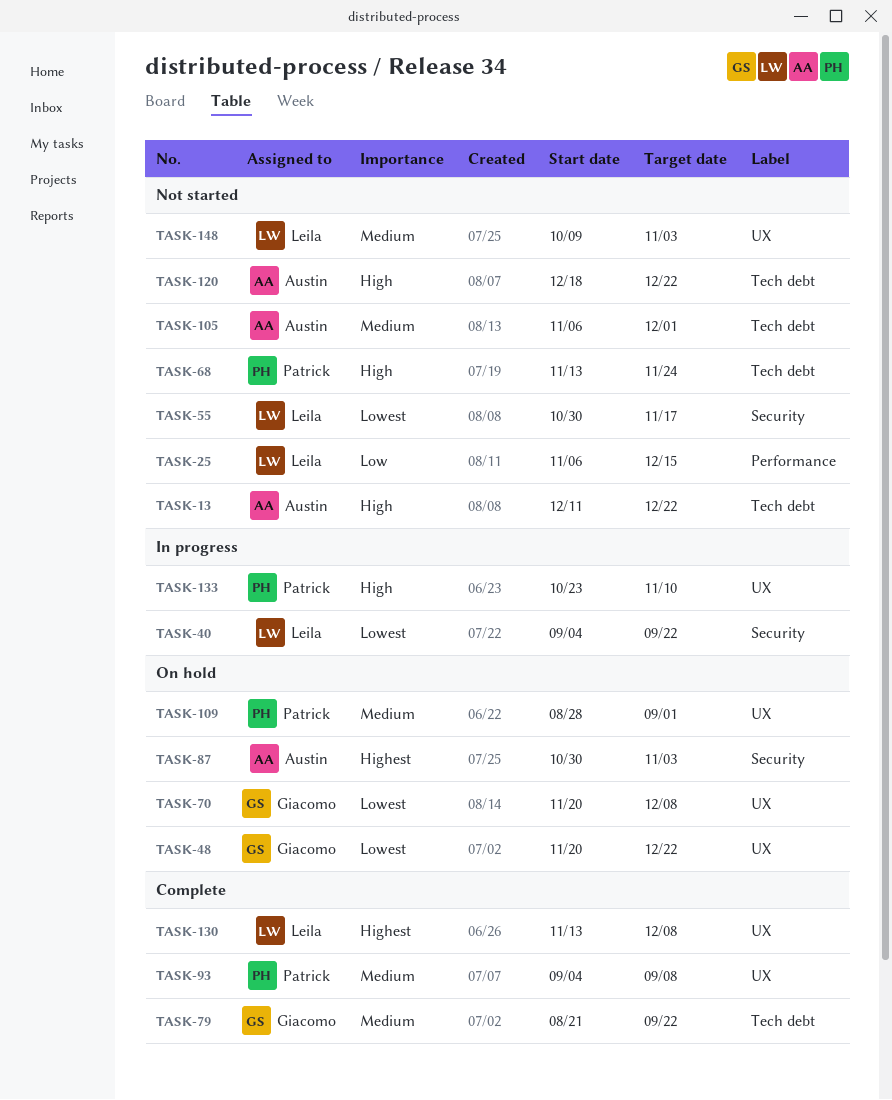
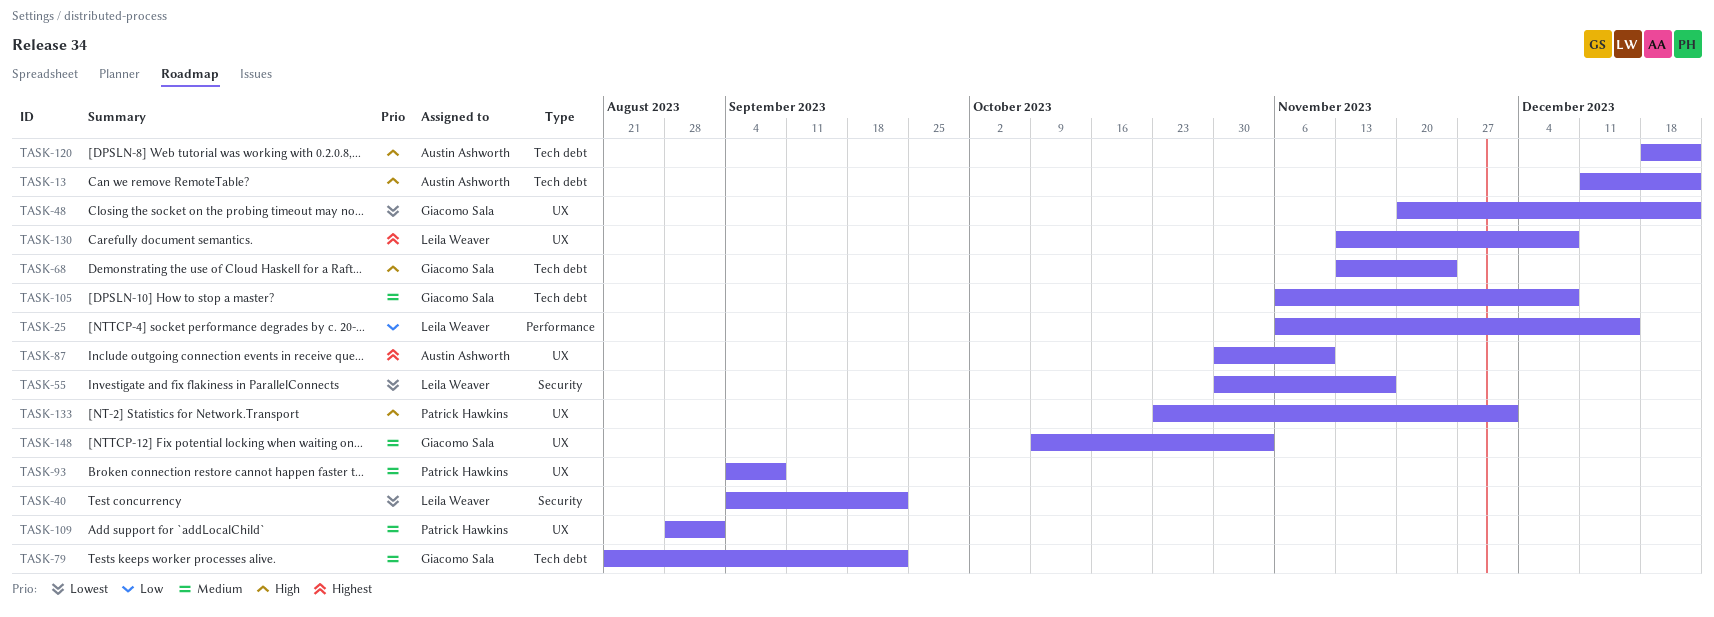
TASK-68, owner: Patrick Hawkins -> Giacomo Sala
TASK-70: present -> none
TASK-87, label: Security -> UX
TASK-87, due: Nov 3 -> Nov 10
TASK-105, owner: Austin Ashworth -> Giacomo Sala
TASK-105, due: Dec 1 -> Dec 8
TASK-133, due: Nov 10 -> Dec 1
TASK-148, owner: Leila Weaver -> Giacomo Sala

